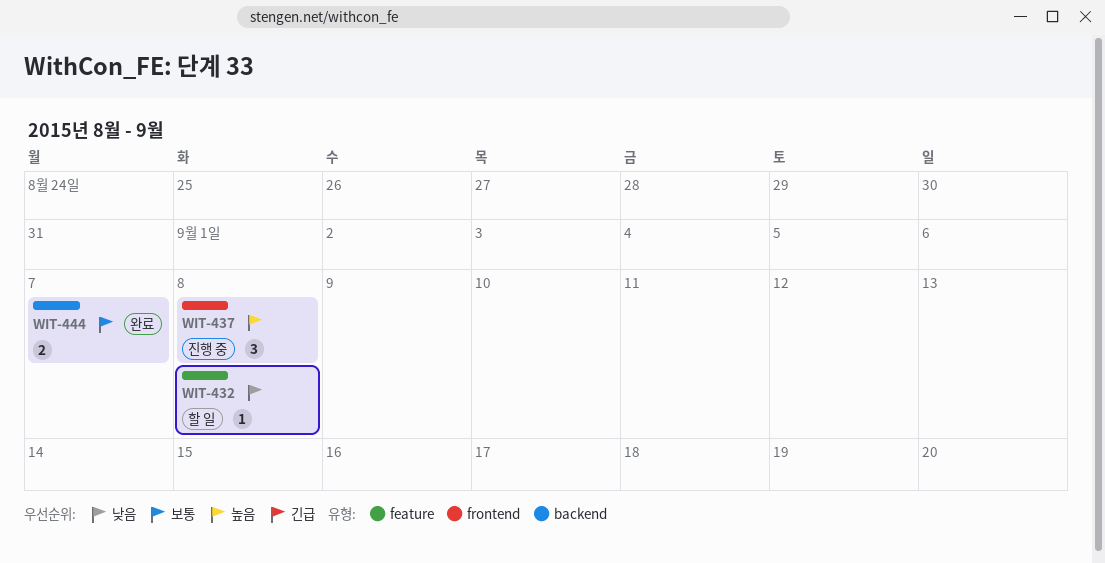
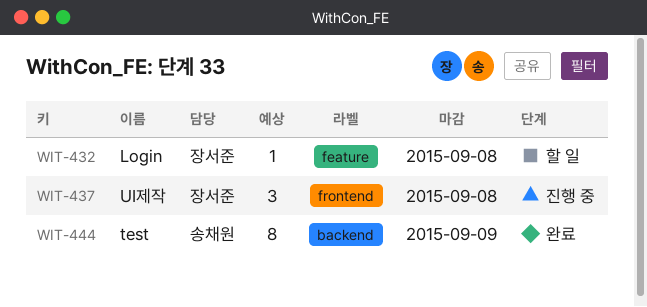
WIT-444, estimate: 2 -> 8
WIT-444, due: Sep 7 -> Sep 9

